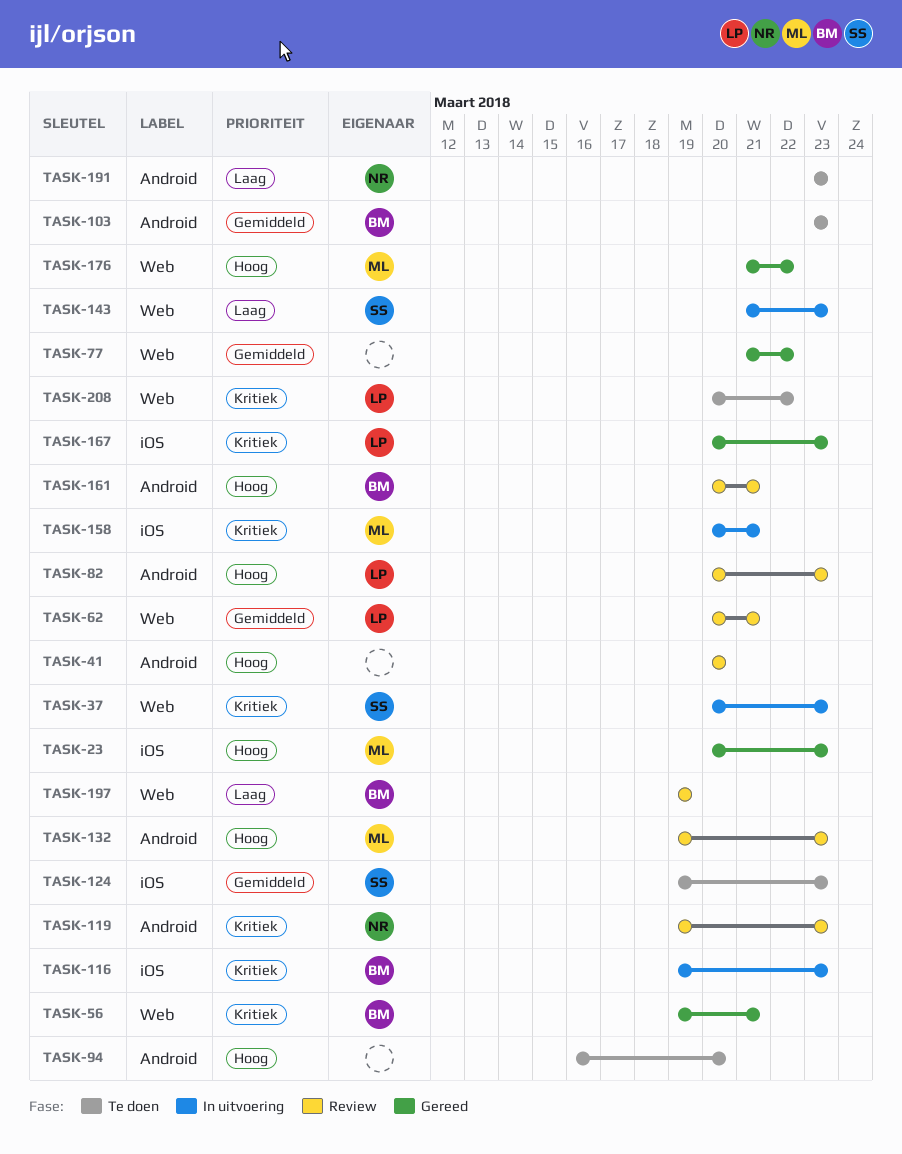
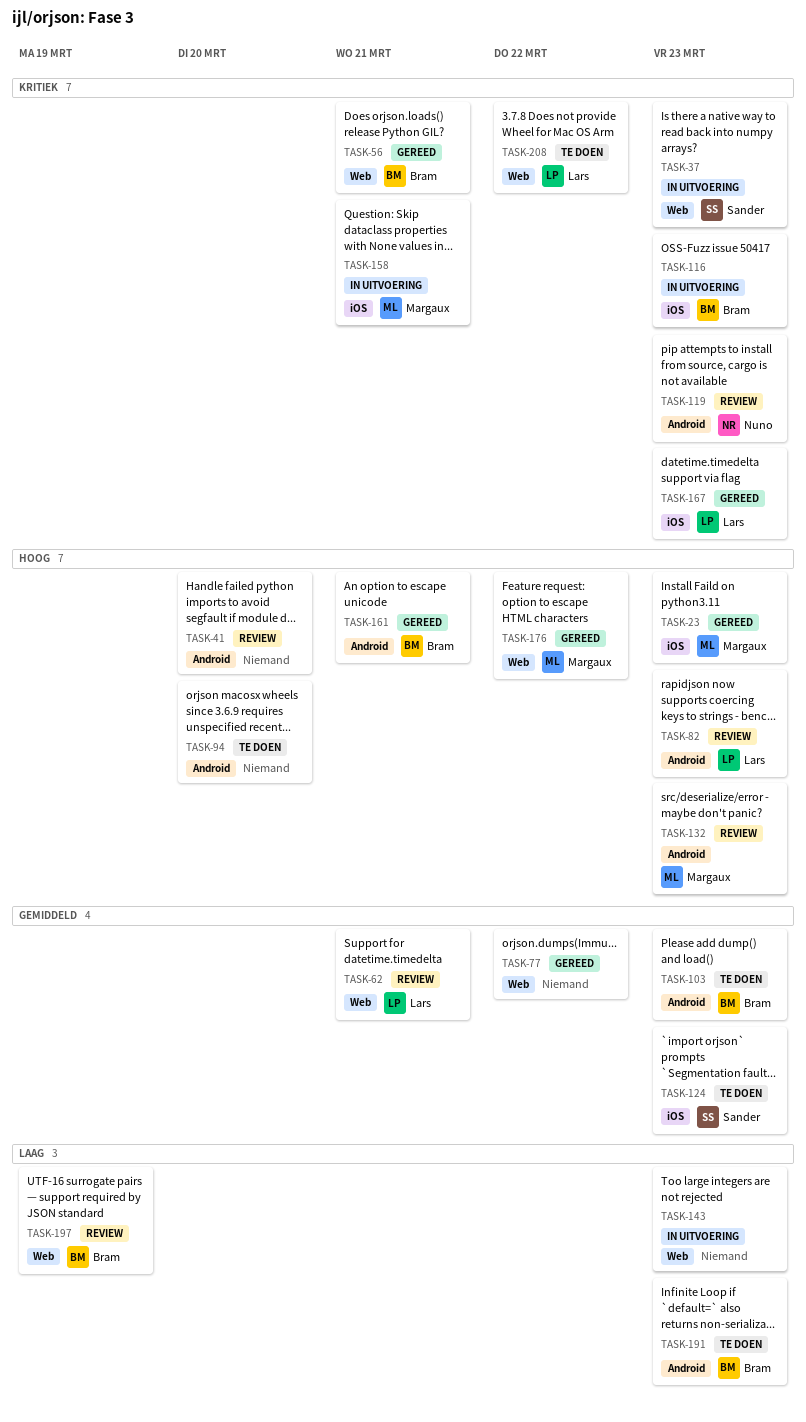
TASK-143, owner: Sander -> none
TASK-161, status: Review -> Gereed
TASK-191, owner: Nuno -> Bram

